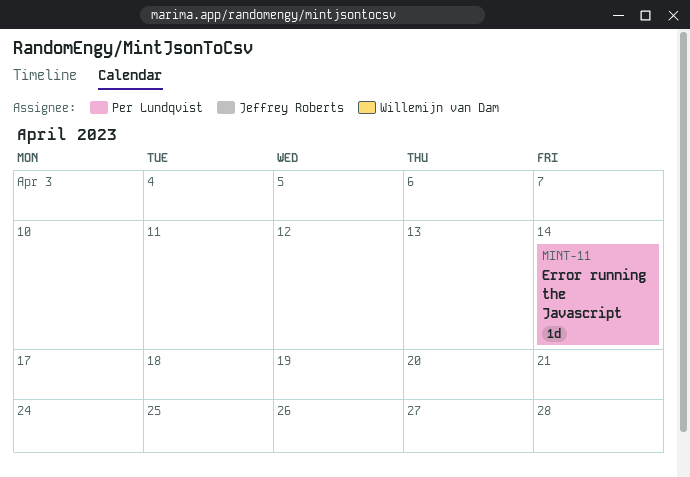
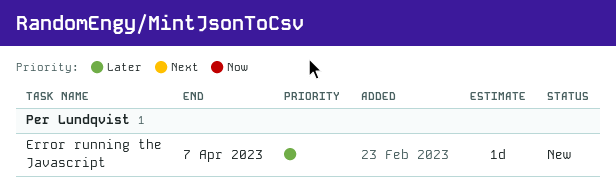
Error running the Javascript, due: Apr 14 -> Apr 7

